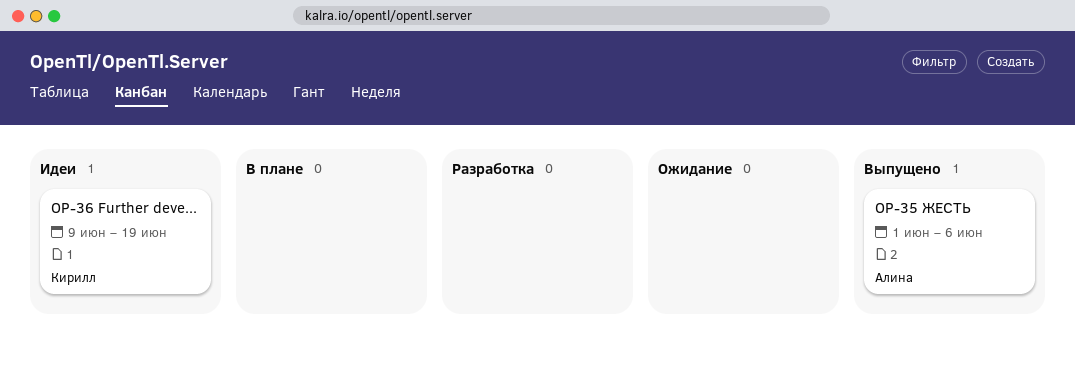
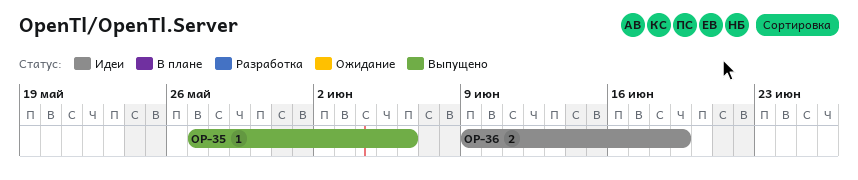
OP-35, start: Jun 1 -> May 27

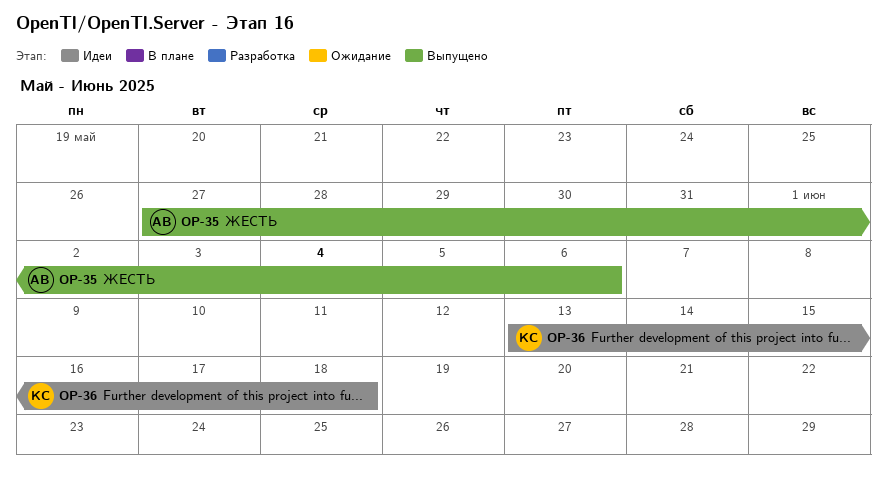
OP-36, start: Jun 9 -> Jun 13
OP-36, due: Jun 19 -> Jun 18

